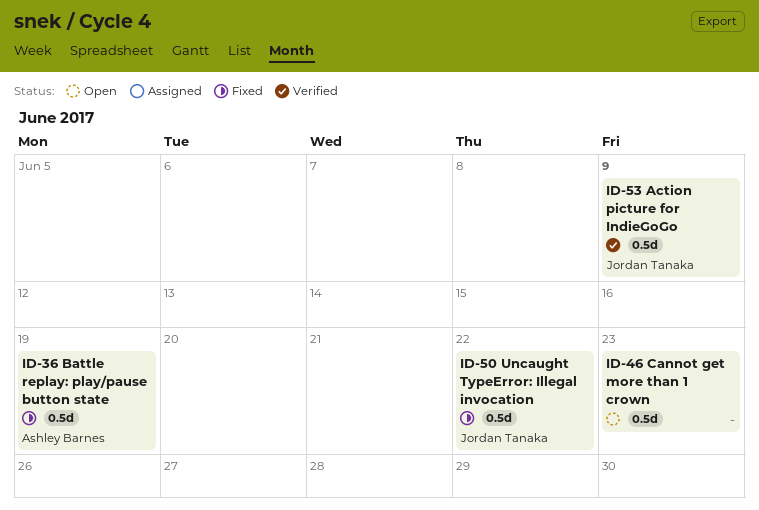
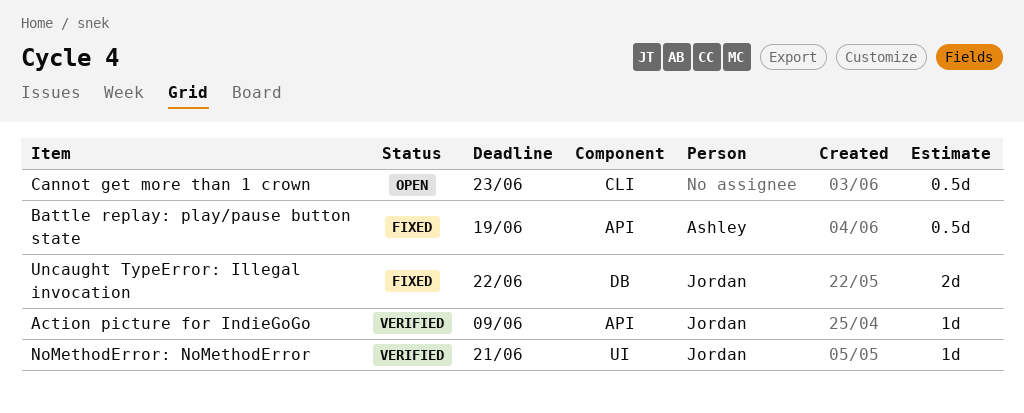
Action picture for IndieGoGo, estimate: 0.5d -> 1d
NoMethodError: NoMethodError: none -> present
Uncaught TypeError: Illegal invocation, estimate: 0.5d -> 2d

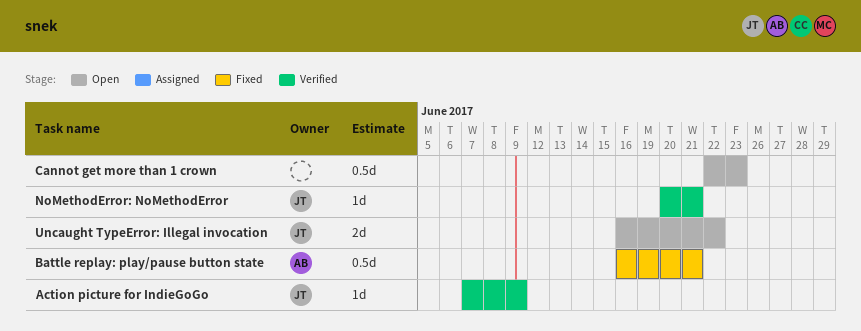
Battle replay: play/pause button state, due: Jun 19 -> Jun 21
Uncaught TypeError: Illegal invocation, status: Fixed -> Open

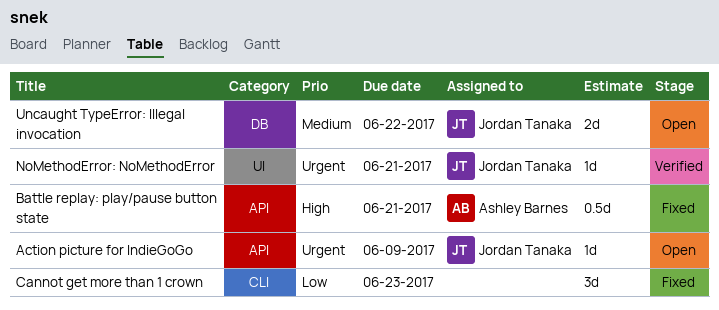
Action picture for IndieGoGo, status: Verified -> Open
Cannot get more than 1 crown, status: Open -> Fixed
Cannot get more than 1 crown, estimate: 0.5d -> 3d

